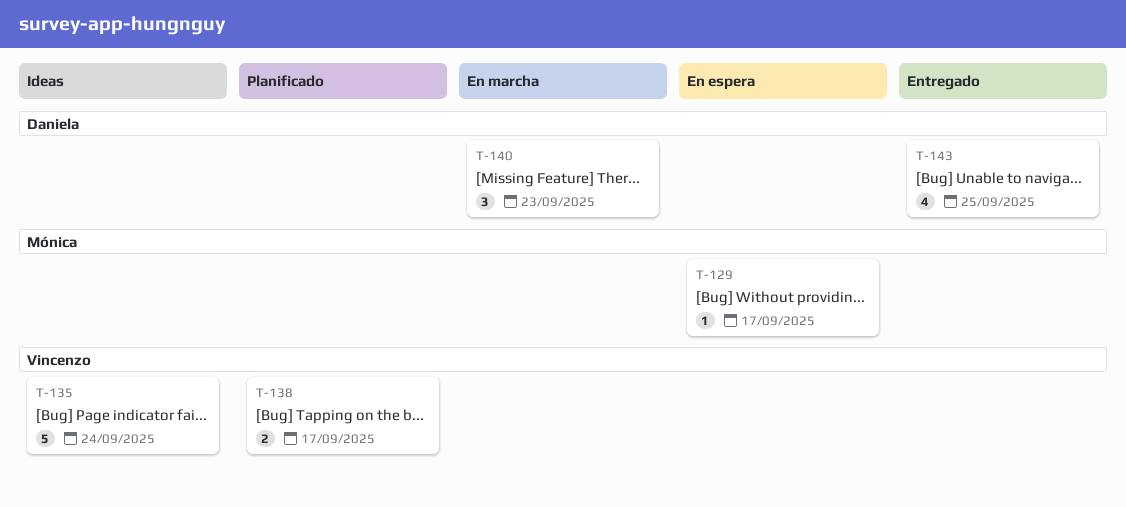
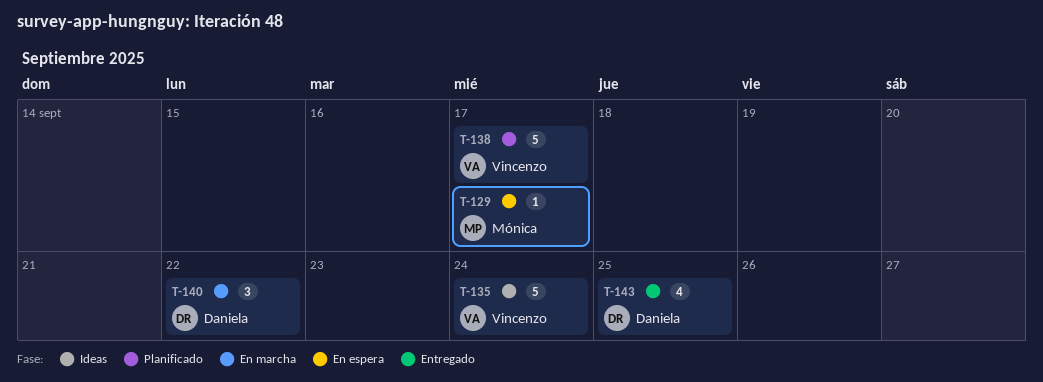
T-138, estimate: 2 -> 5
T-140, due: Sep 23 -> Sep 22

